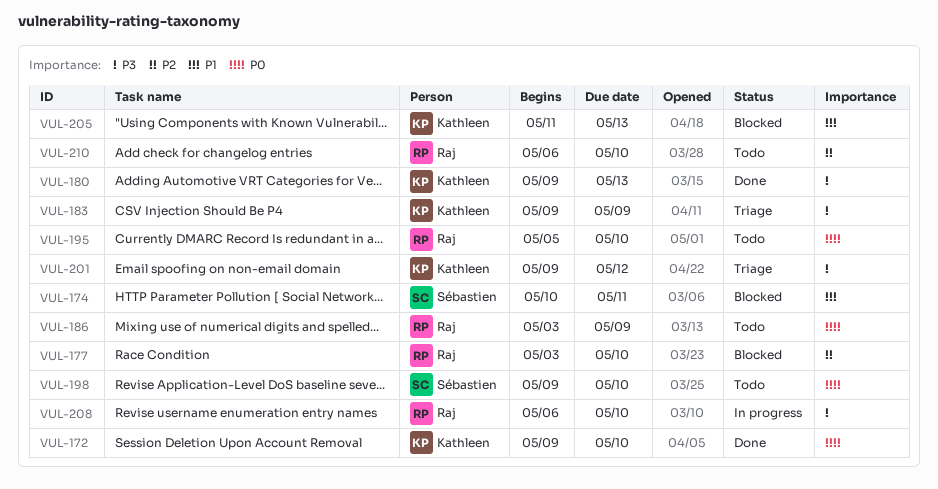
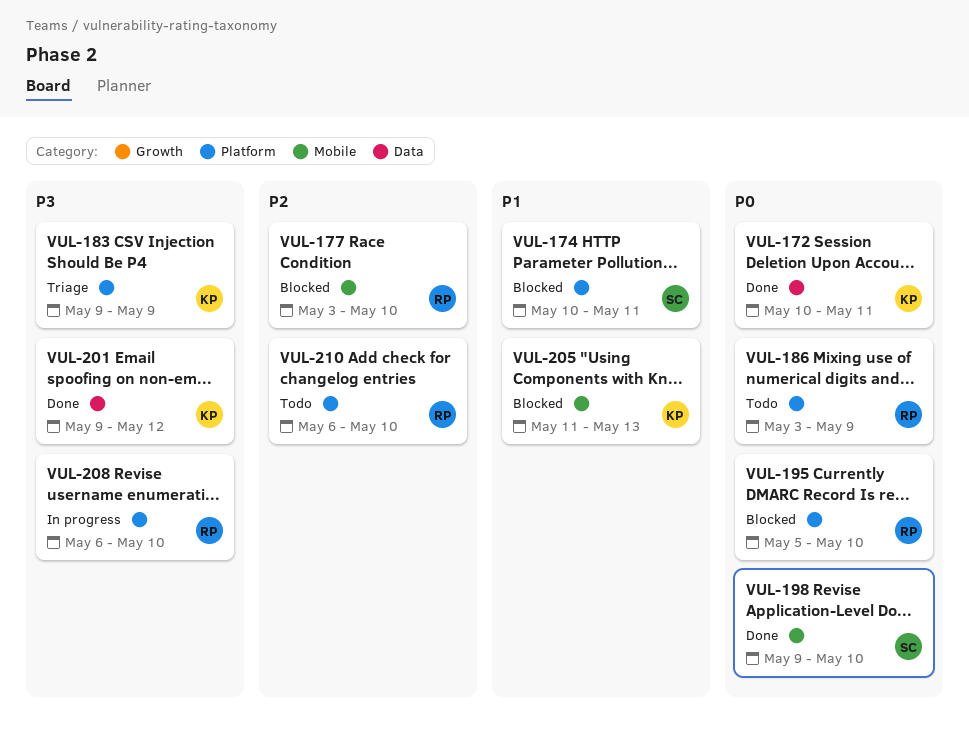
VUL-172, start: May 9 -> May 10
VUL-172, due: May 10 -> May 11
VUL-180: present -> none
VUL-195, status: Todo -> Blocked
VUL-198, status: Todo -> Done
VUL-201, status: Triage -> Done

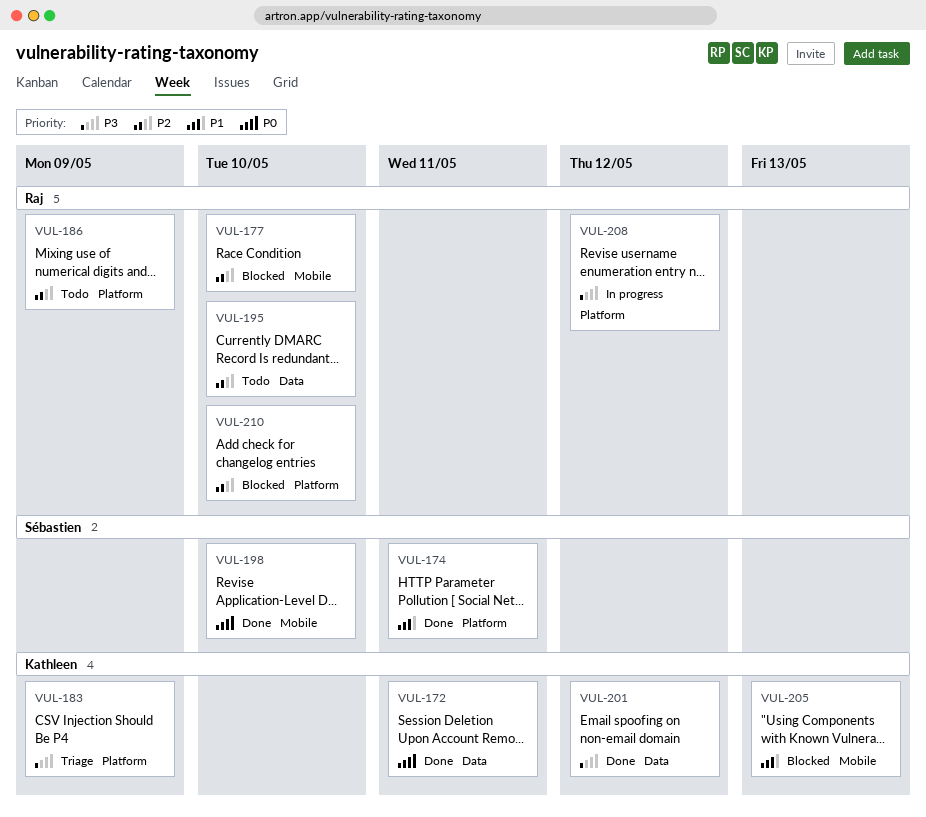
VUL-174, status: Blocked -> Done
VUL-186, priority: P0 -> P2
VUL-195, status: Blocked -> Todo
VUL-195, priority: P0 -> P2
VUL-195, label: Platform -> Data
VUL-208, due: May 10 -> May 12
VUL-210, status: Todo -> Blocked

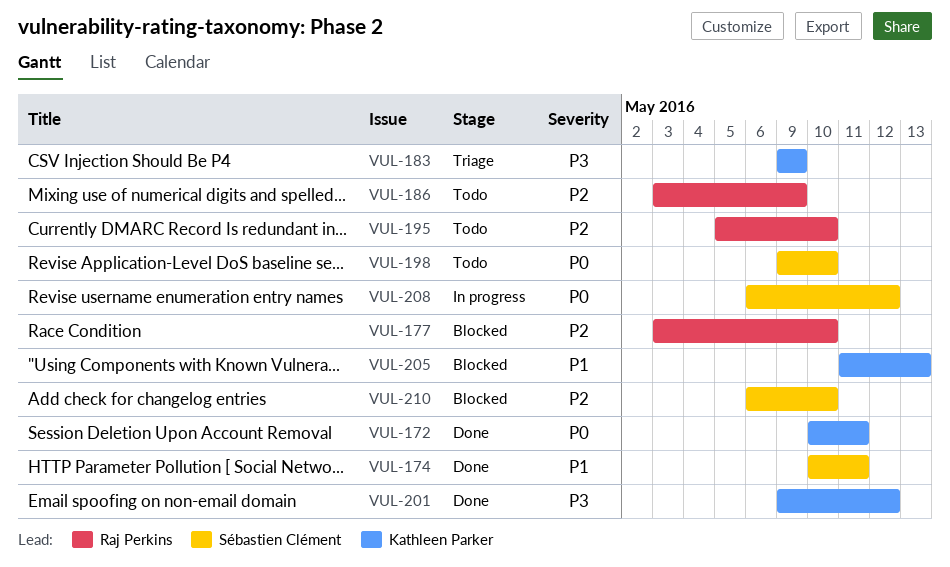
VUL-198, status: Done -> Todo
VUL-208, owner: Raj Perkins -> Sébastien Clément
VUL-208, priority: P3 -> P0
VUL-210, owner: Raj Perkins -> Sébastien Clément

